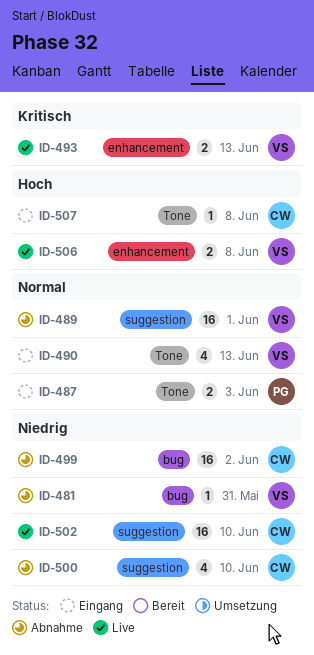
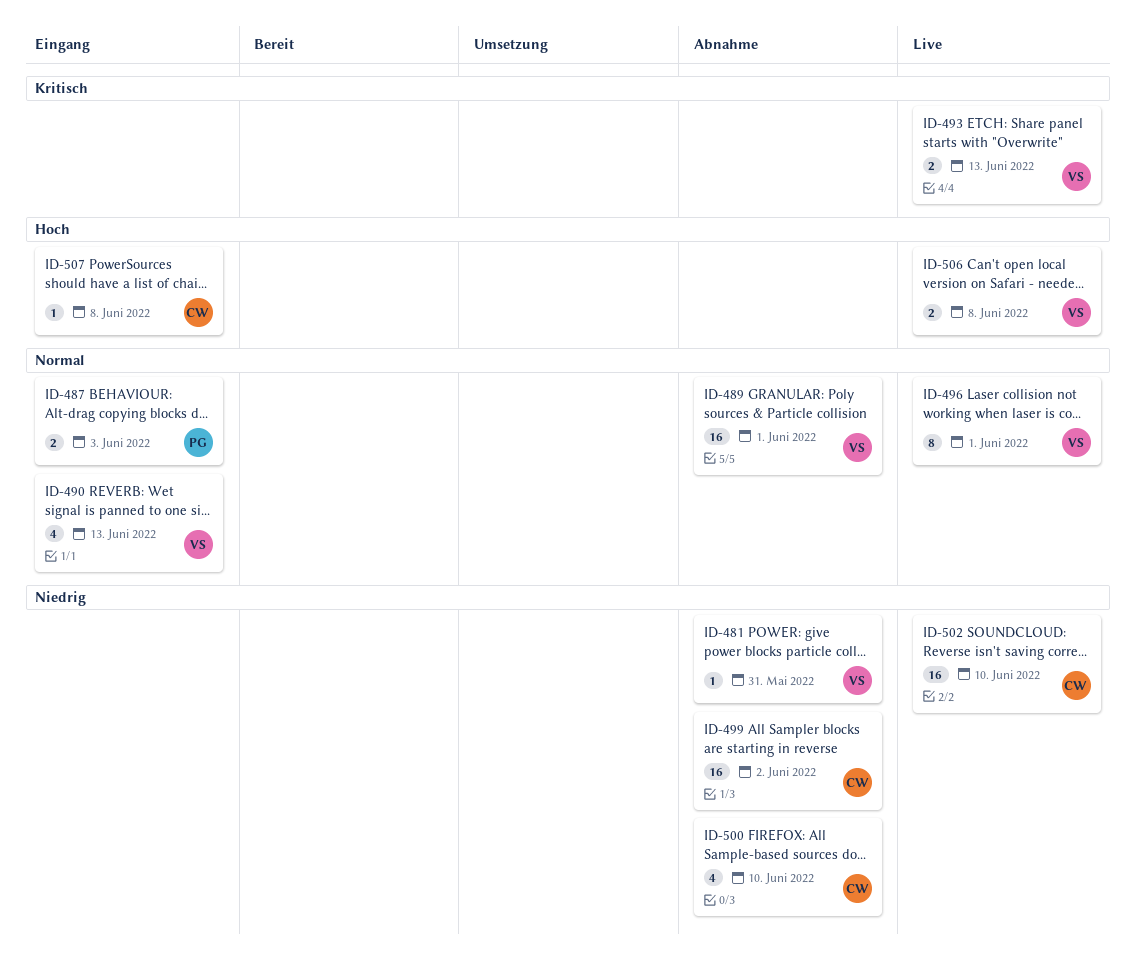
ID-496: none -> present

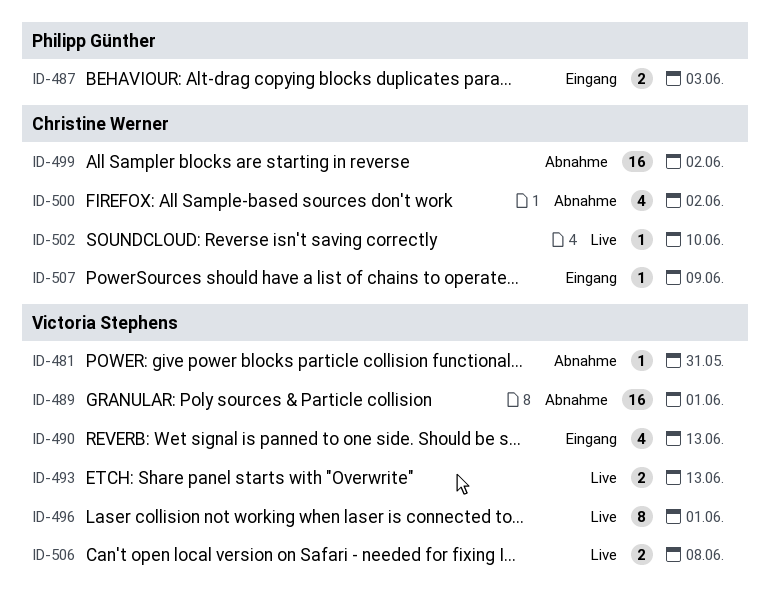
ID-500, due: Jun 10 -> Jun 2
ID-502, estimate: 16 -> 1
ID-507, due: Jun 8 -> Jun 9

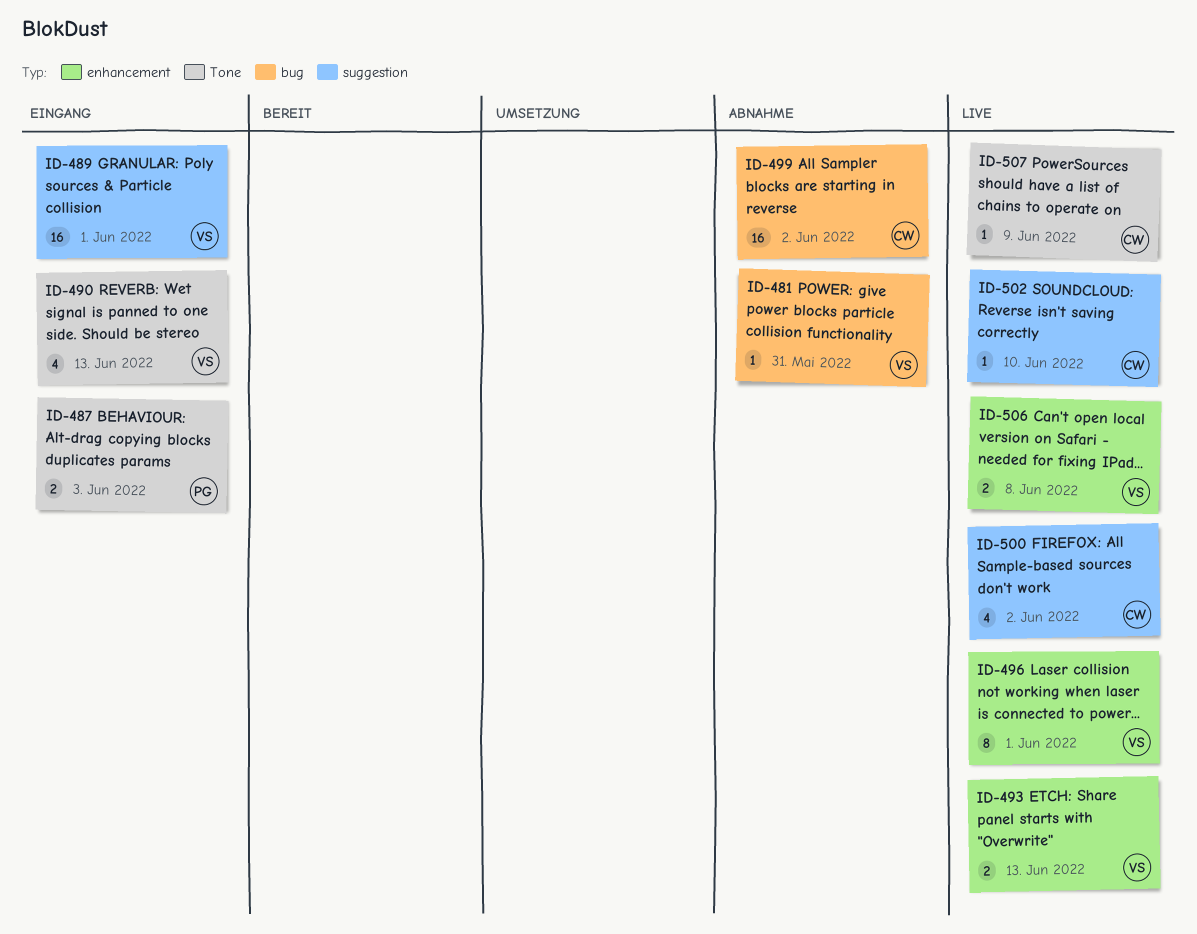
ID-489, status: Abnahme -> Eingang
ID-500, status: Abnahme -> Live
ID-507, status: Eingang -> Live

